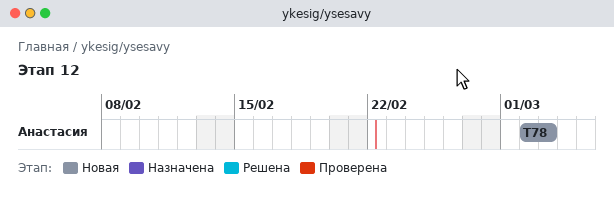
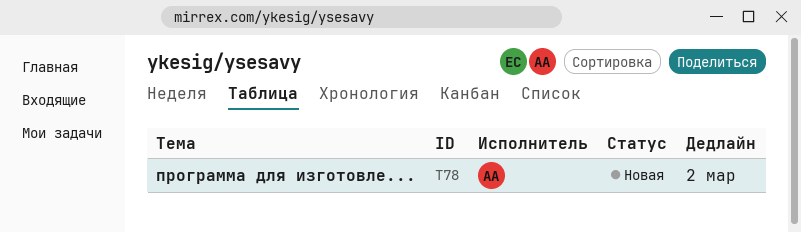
T78, due: Mar 3 -> Mar 2

